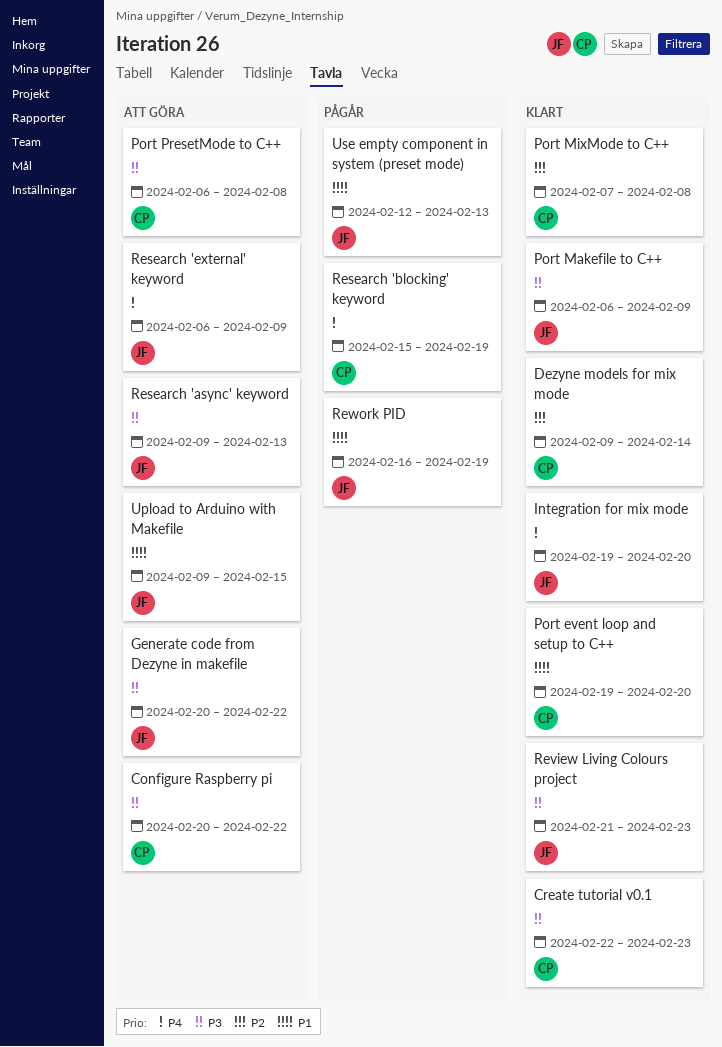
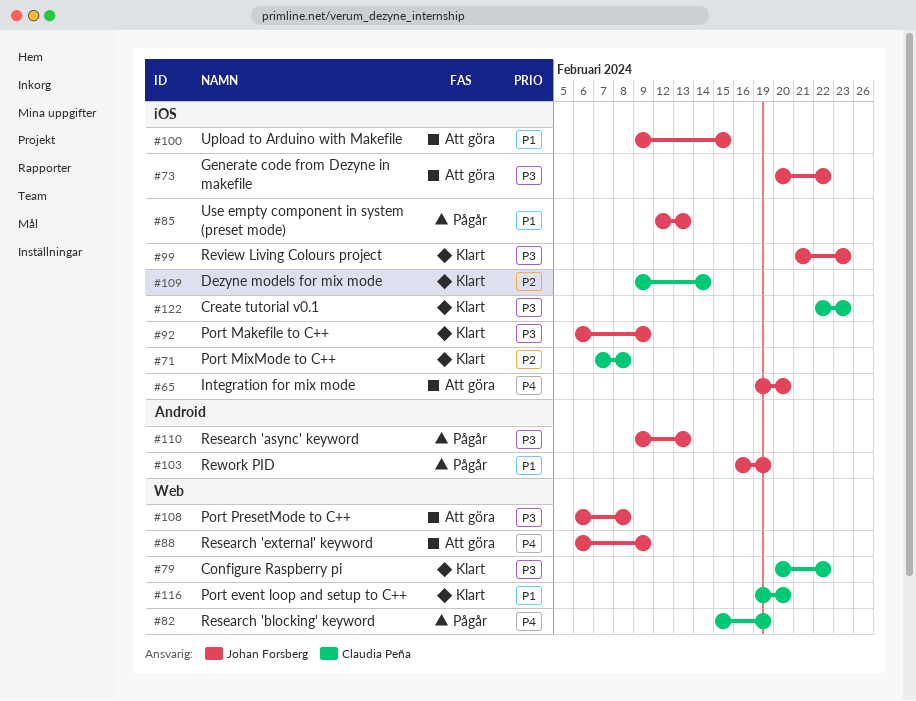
Configure Raspberry pi, status: Att göra -> Klart
Integration for mix mode, status: Klart -> Att göra
Port PresetMode to C++, owner: Claudia Peña -> Johan Forsberg
Research 'async' keyword, status: Att göra -> Pågår

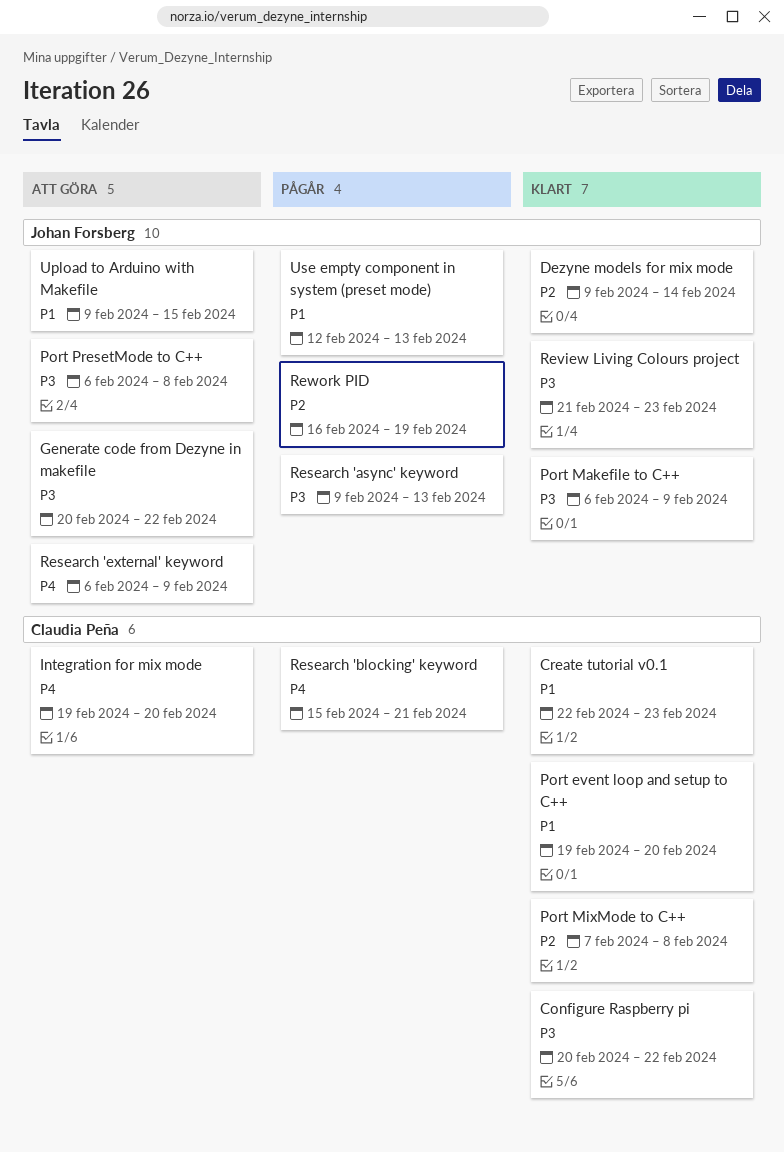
Create tutorial v0.1, priority: P3 -> P1
Dezyne models for mix mode, owner: Claudia Peña -> Johan Forsberg
Integration for mix mode, owner: Johan Forsberg -> Claudia Peña
Research 'blocking' keyword, due: Feb 19 -> Feb 21
Rework PID, priority: P1 -> P2

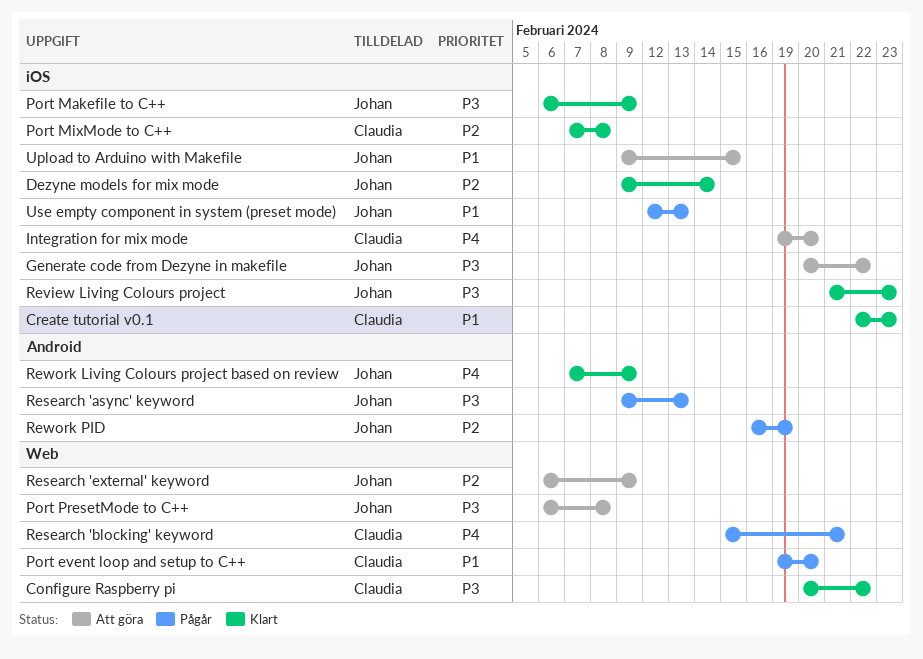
Port event loop and setup to C++, status: Klart -> Pågår
Research 'external' keyword, priority: P4 -> P2
Rework Living Colours project based on review: none -> present

